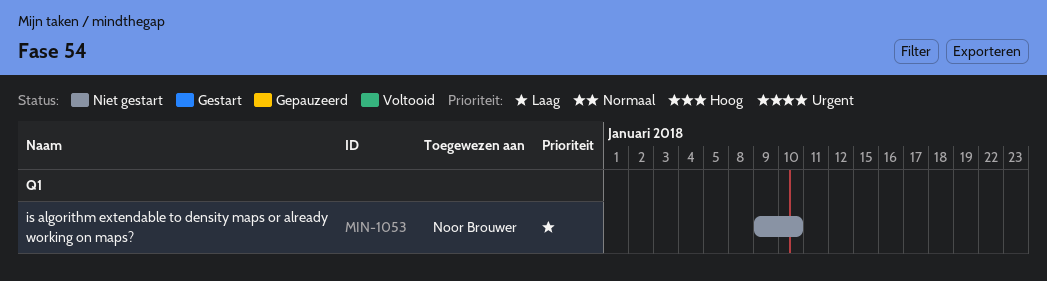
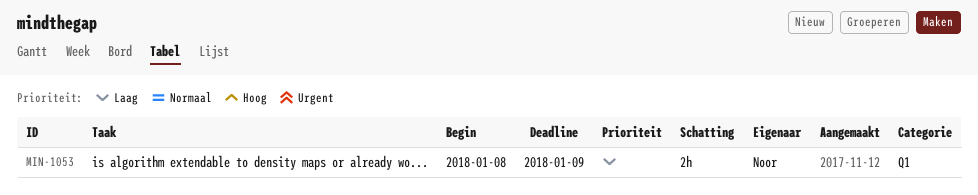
MIN-1053, start: Jan 9 -> Jan 8
MIN-1053, due: Jan 10 -> Jan 9

